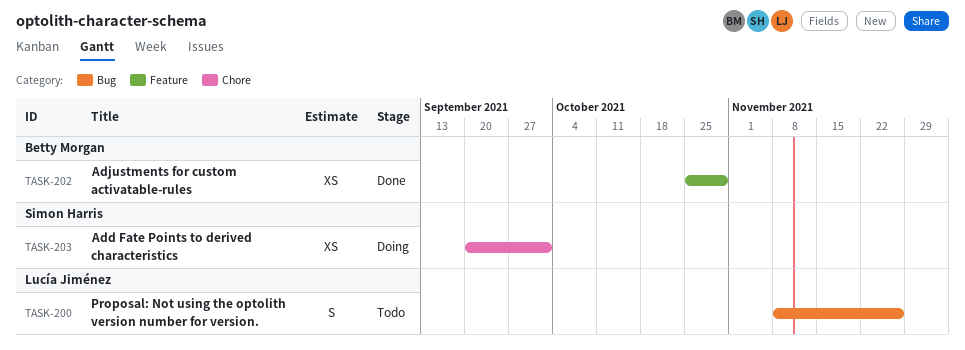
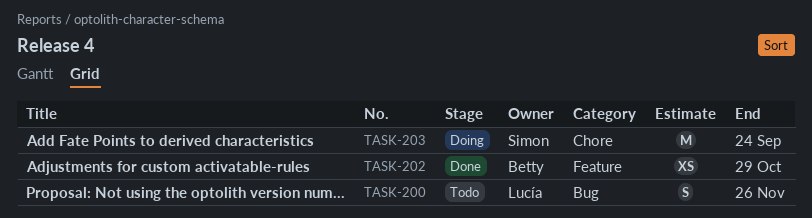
TASK-203, estimate: XS -> M
TASK-203, due: Oct 1 -> Sep 24

